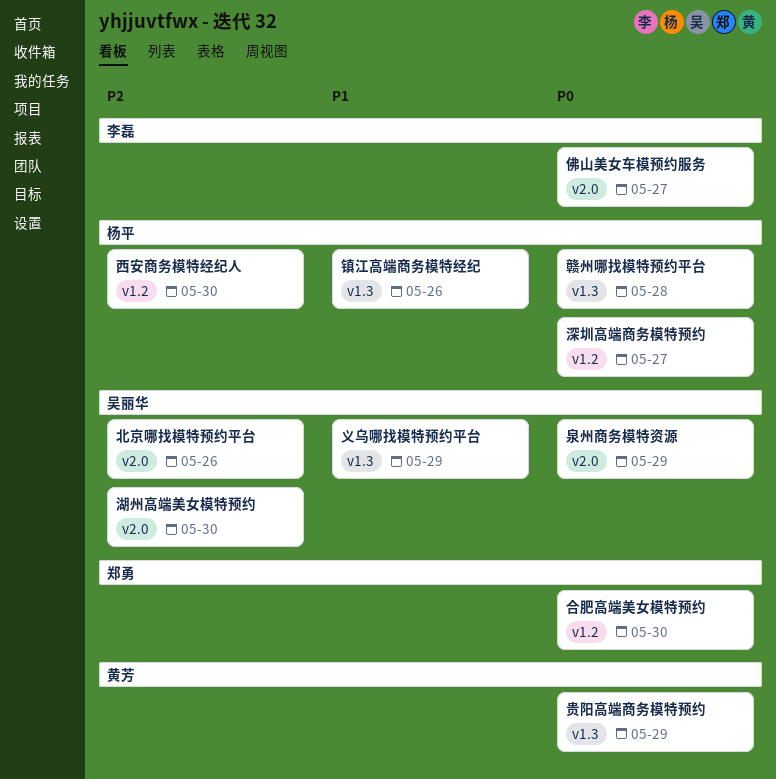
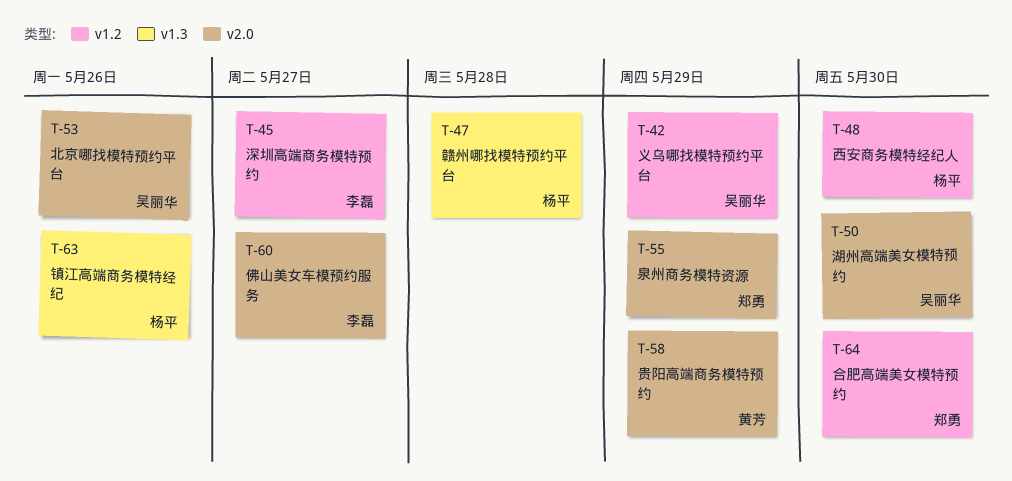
义乌哪找模特预约平台, label: v1.3 -> v1.2
泉州商务模特资源, owner: 吴丽华 -> 郑勇
深圳高端商务模特预约, owner: 杨平 -> 李磊
贵阳高端商务模特预约, label: v1.3 -> v2.0

